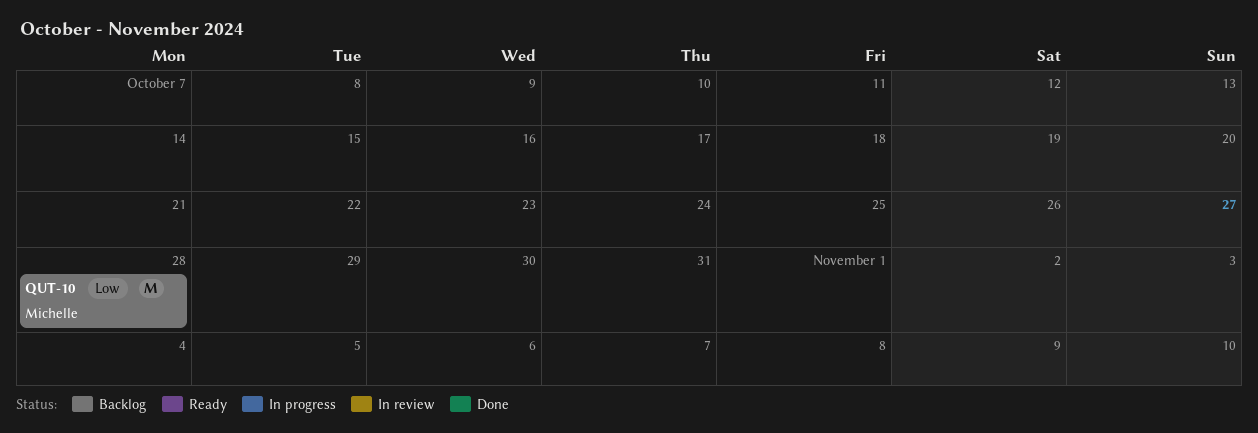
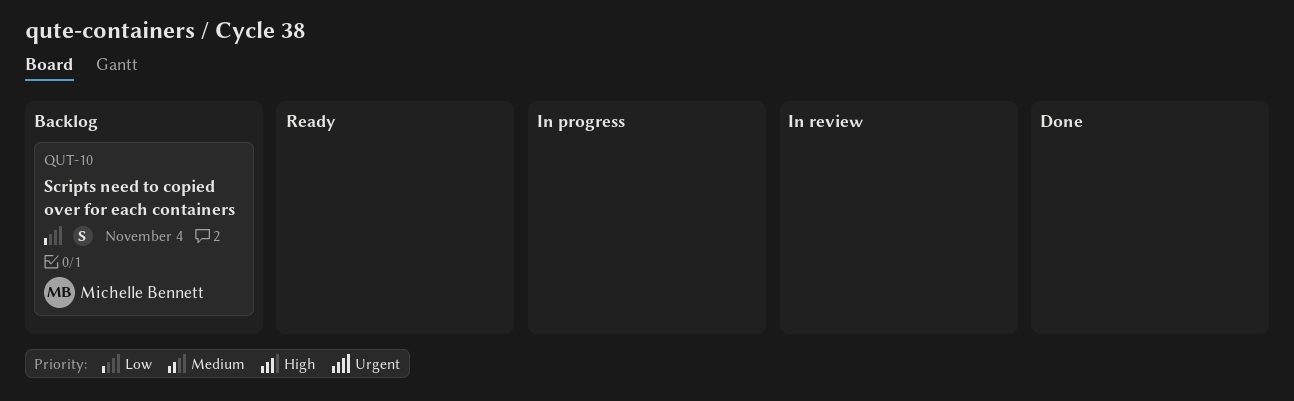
QUT-10, estimate: M -> S
QUT-10, due: Oct 28 -> Nov 4

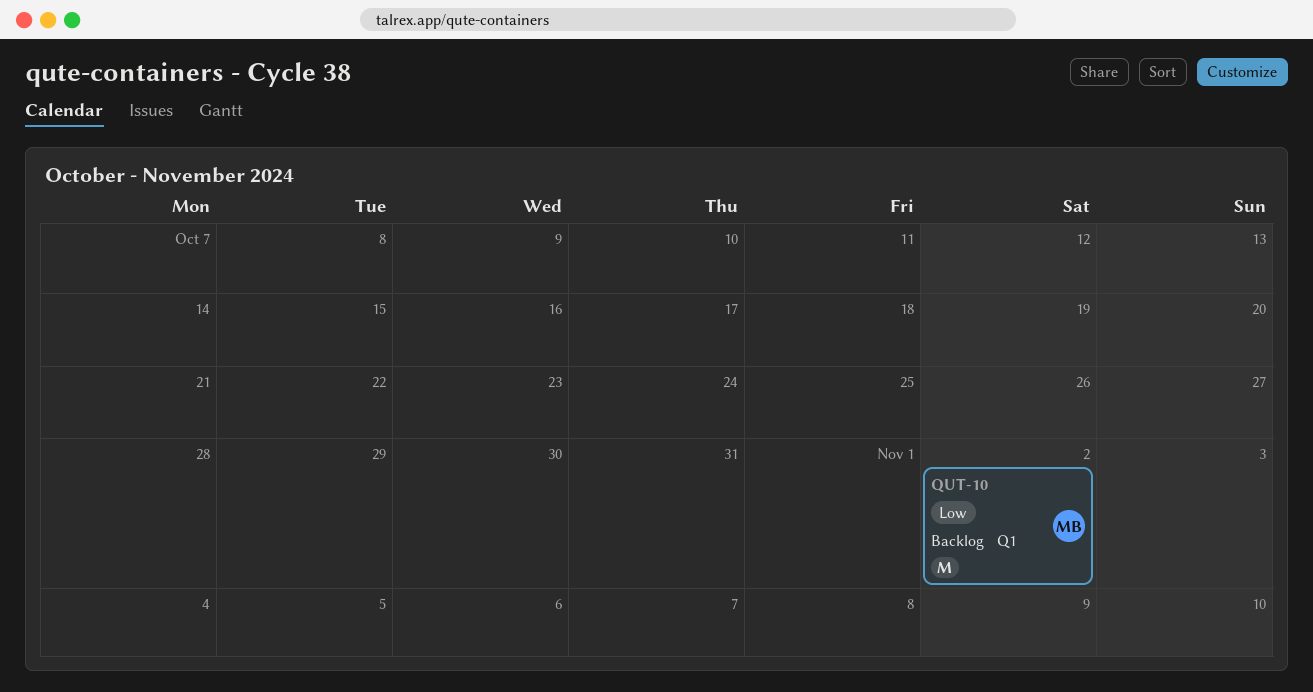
QUT-10, estimate: S -> M
QUT-10, due: Nov 4 -> Nov 2

